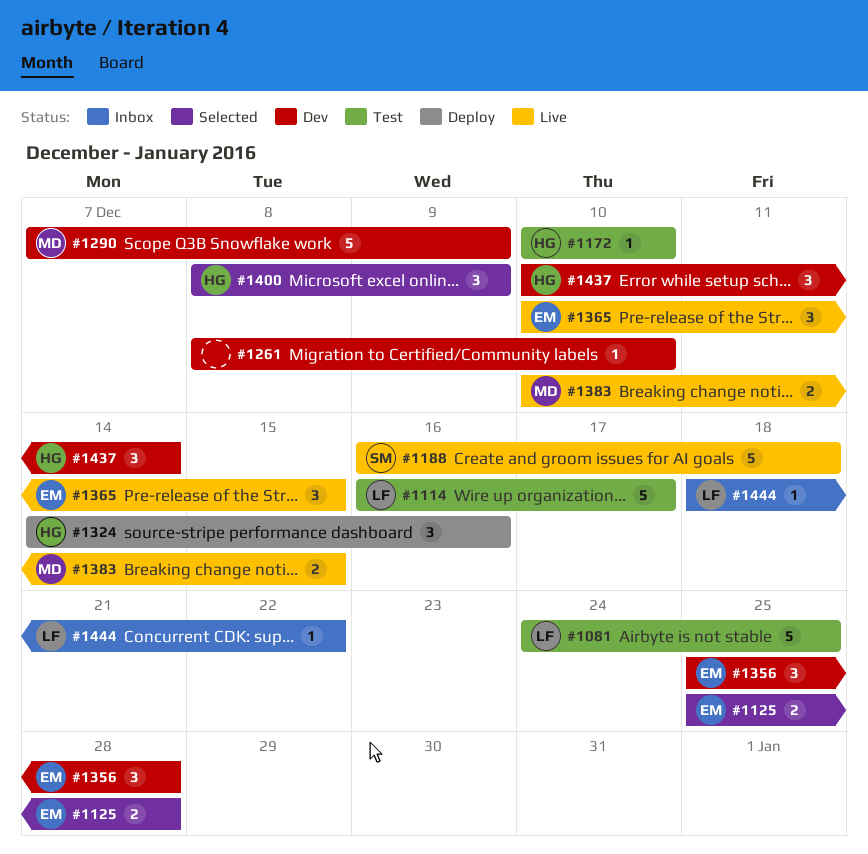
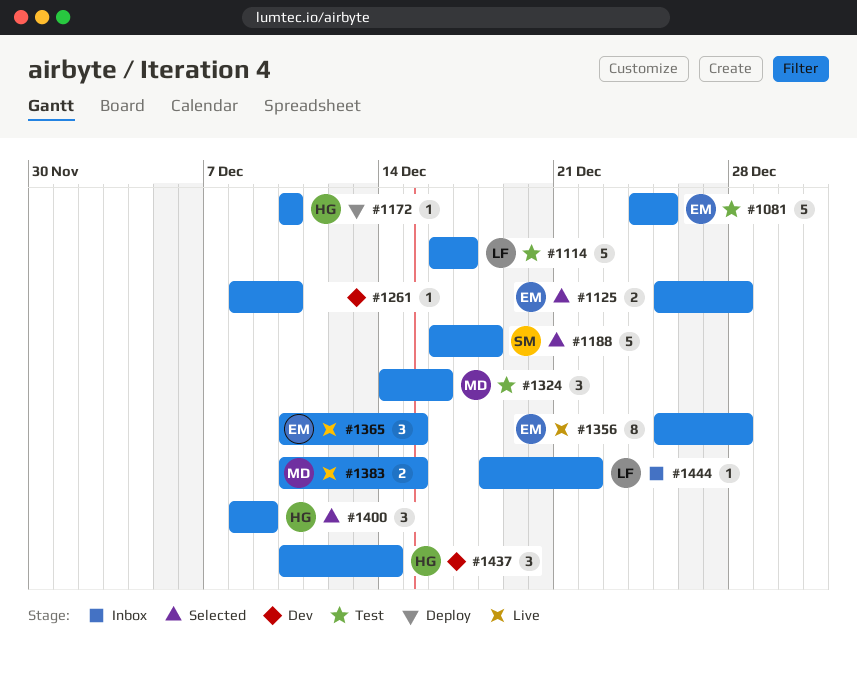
#1081, owner: LF -> EM
#1172, status: Test -> Deploy
#1188, status: Live -> Selected
#1290: present -> none
#1324, status: Deploy -> Test
#1324, owner: HG -> MD
#1356, status: Dev -> Live
#1356, estimate: 3 -> 8

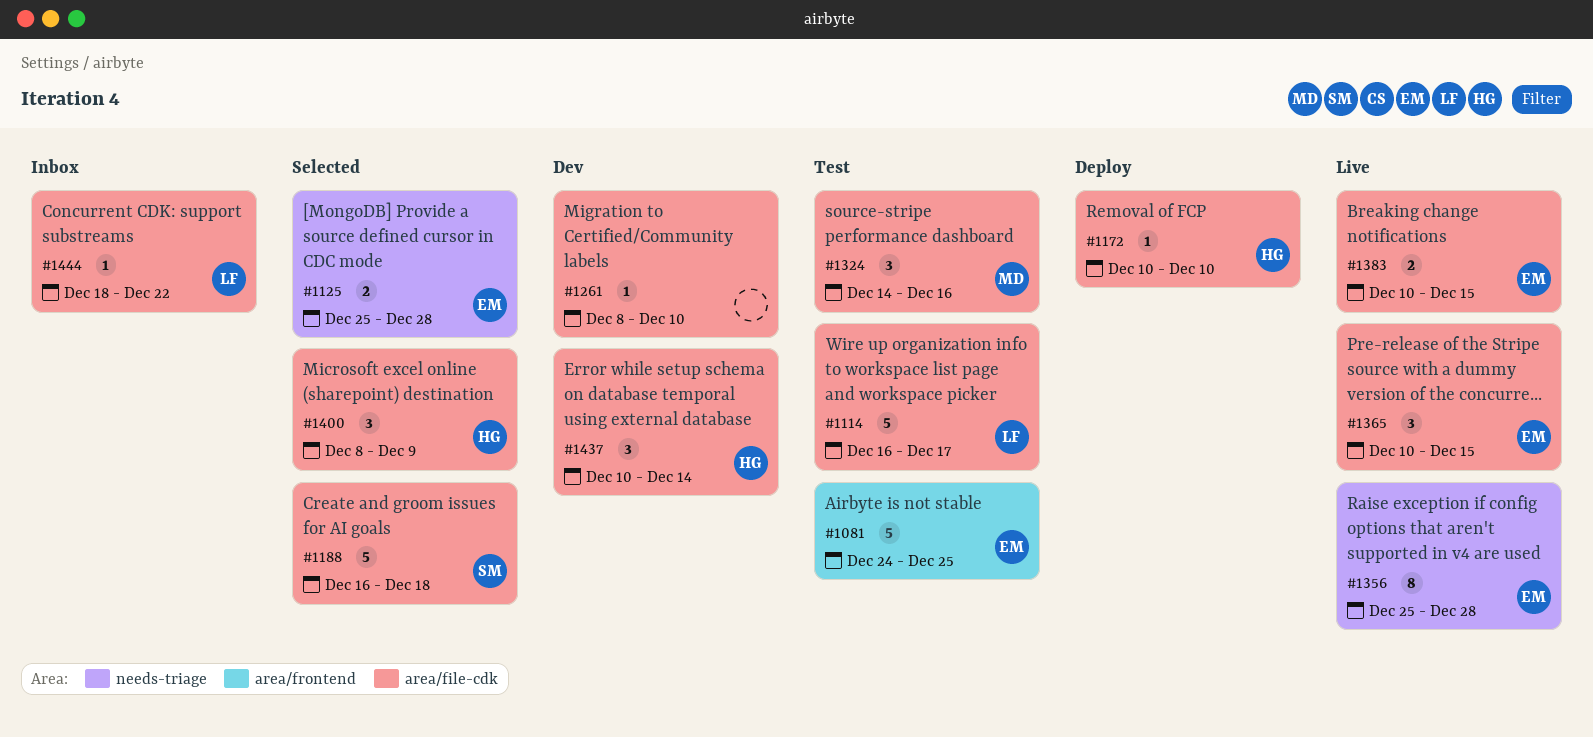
#1383, owner: MD -> EM

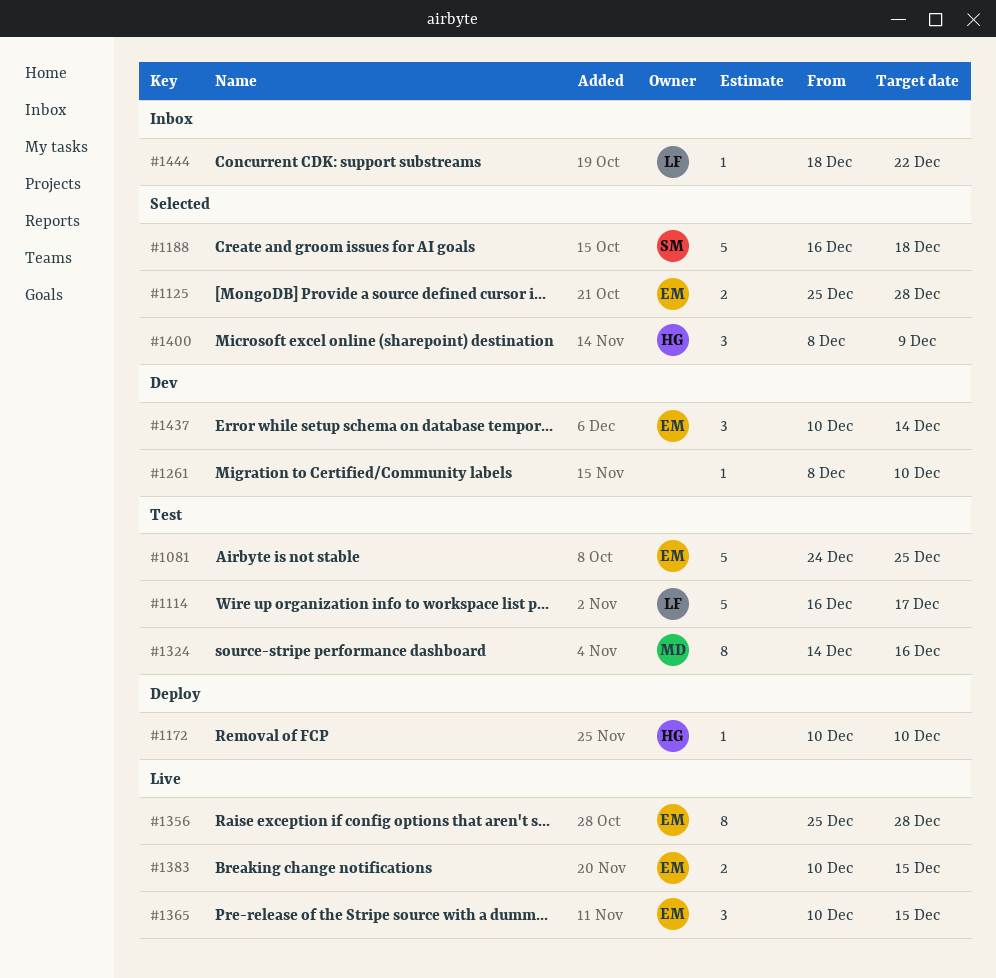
#1324, estimate: 3 -> 8
#1437, owner: HG -> EM

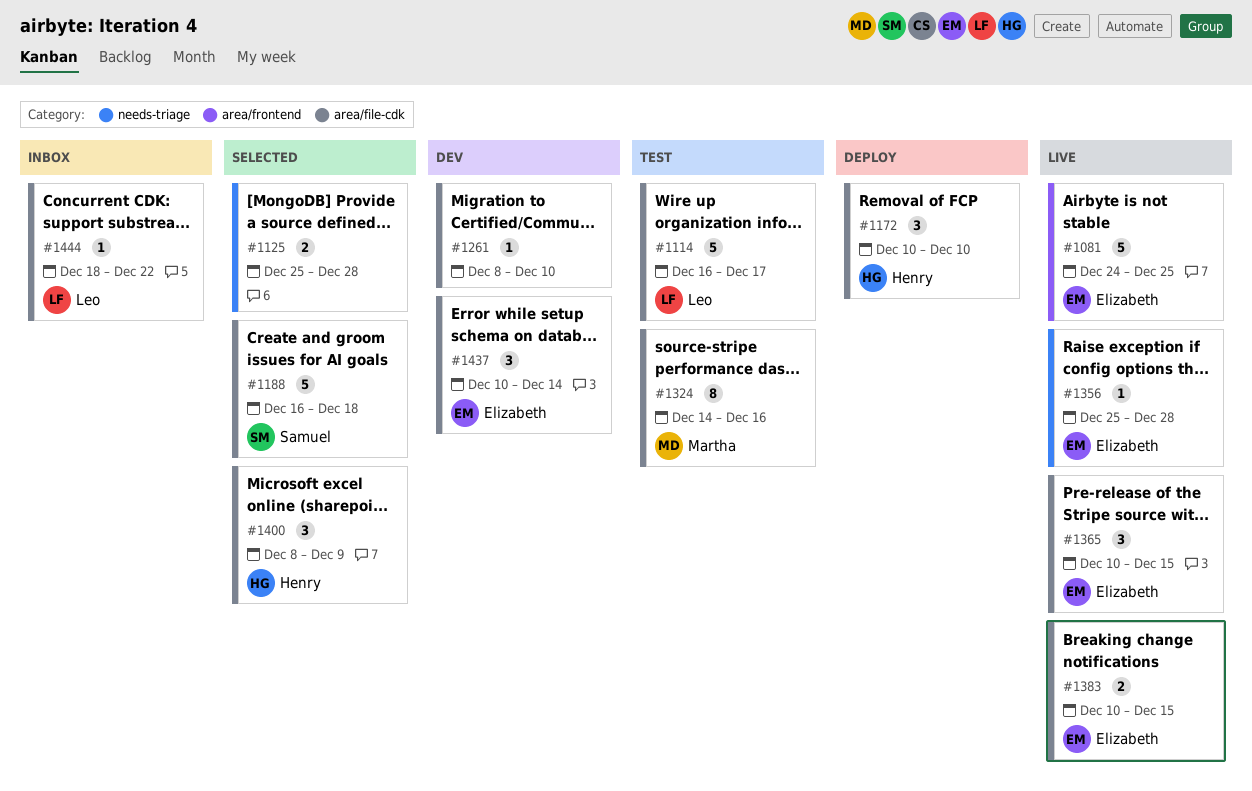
#1081, status: Test -> Live
#1125, owner: Elizabeth -> none
#1172, estimate: 1 -> 3
#1356, estimate: 8 -> 1

